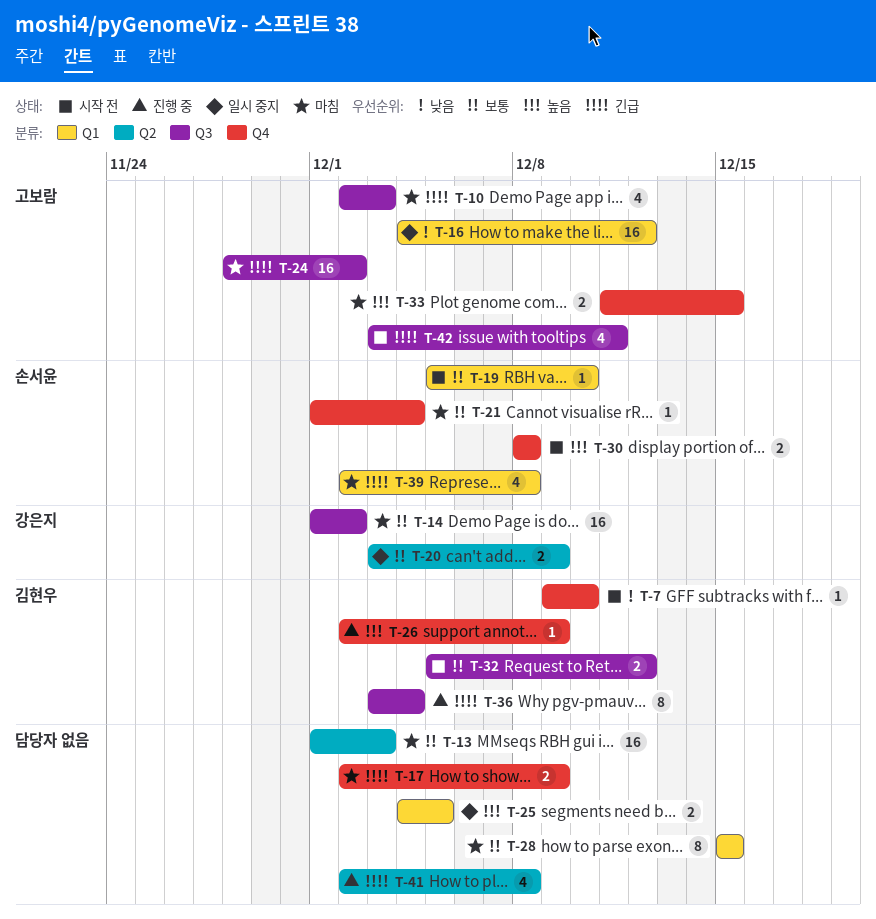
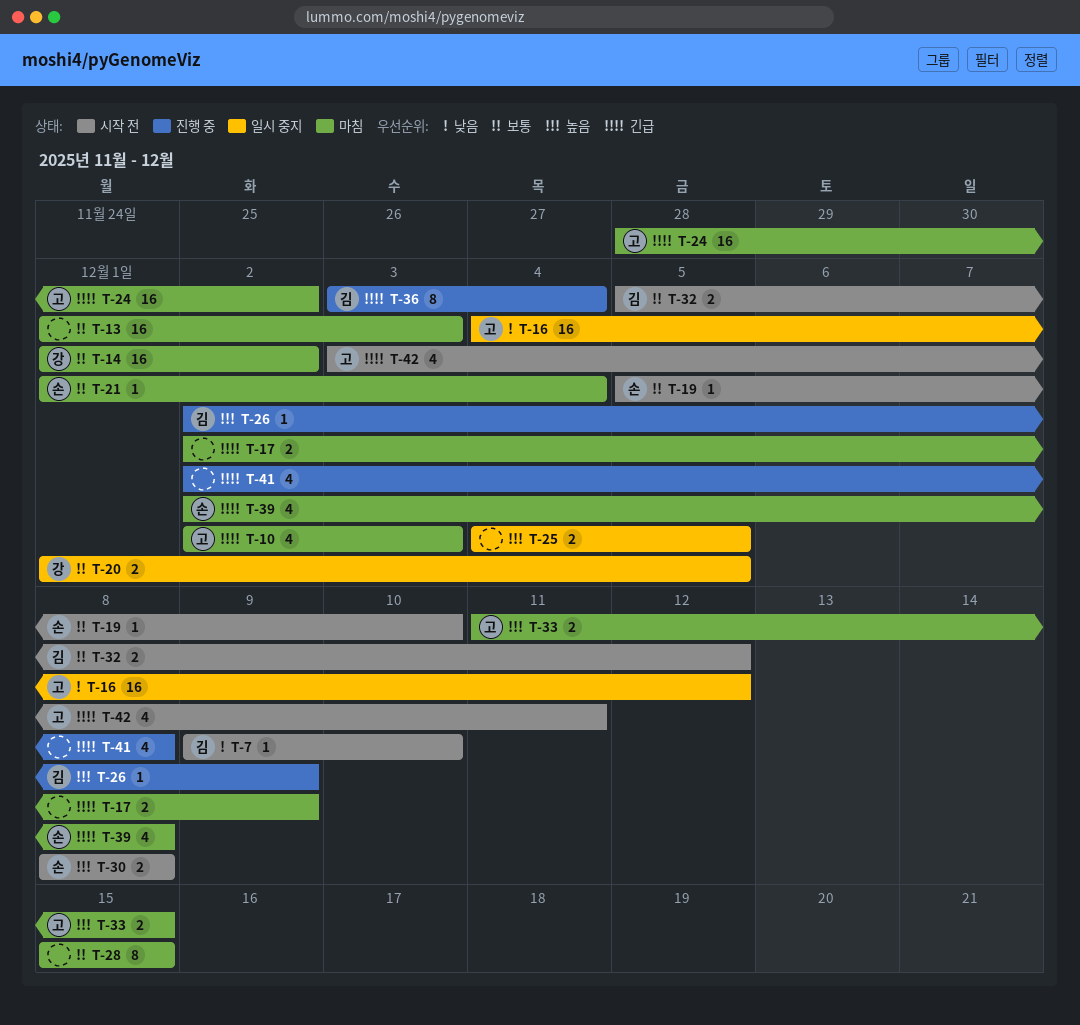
T-20, start: Dec 3 -> Dec 1
T-20, due: Dec 9 -> Dec 5

